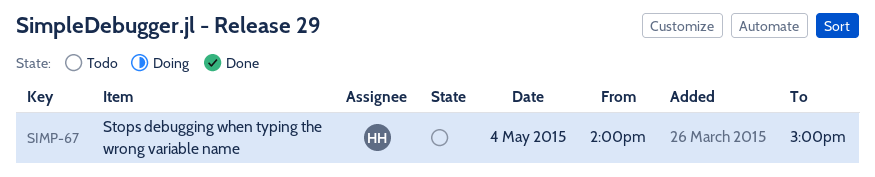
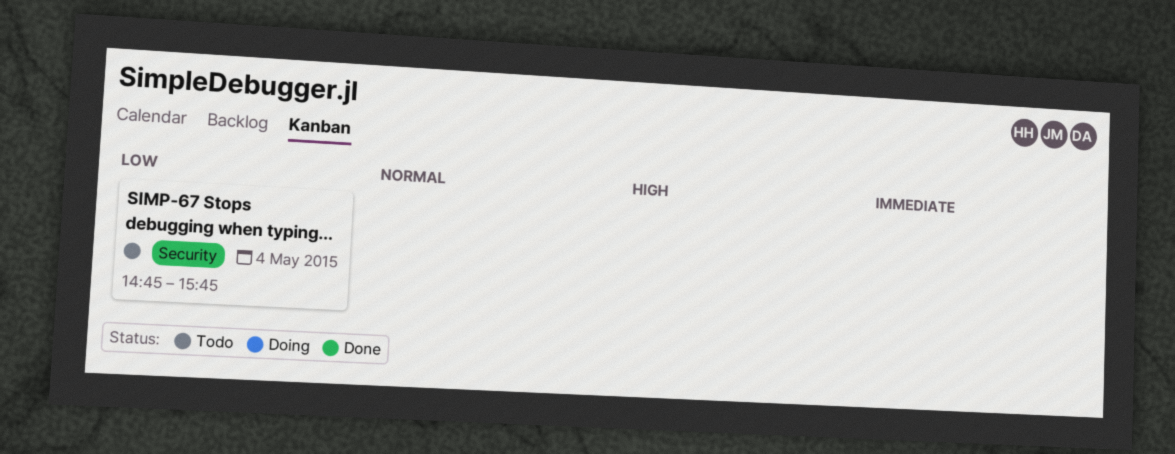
SIMP-67, begins: 14:00 -> 14:45
SIMP-67, ends: 15:00 -> 15:45

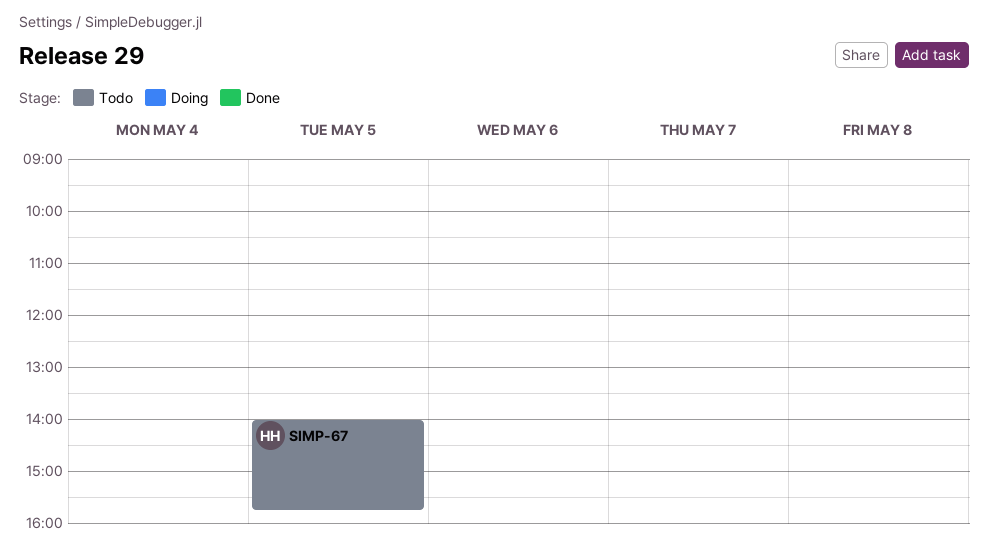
SIMP-67, day: May 4 -> May 5
SIMP-67, begins: 14:45 -> 14:00

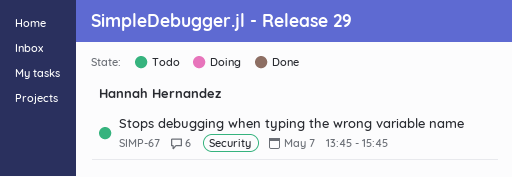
SIMP-67, day: May 5 -> May 7
SIMP-67, begins: 14:00 -> 13:45

